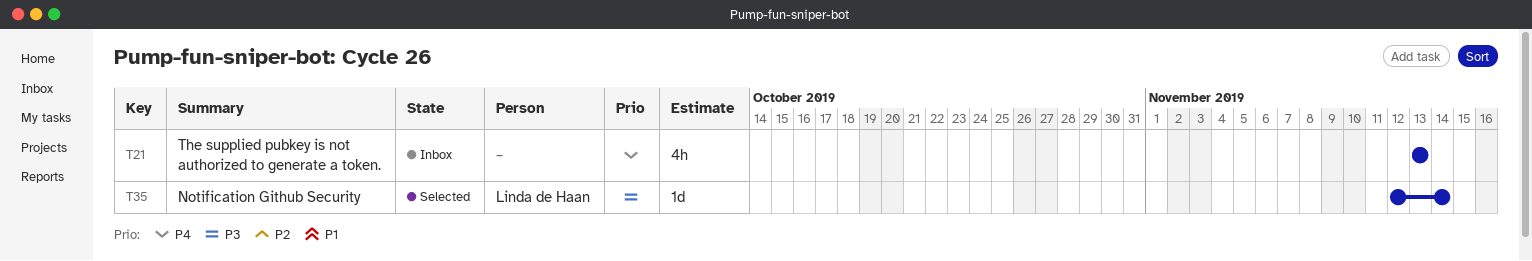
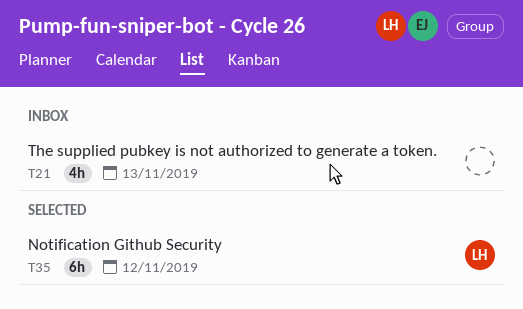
T35, estimate: 1d -> 6h
T35, due: Nov 14 -> Nov 12

